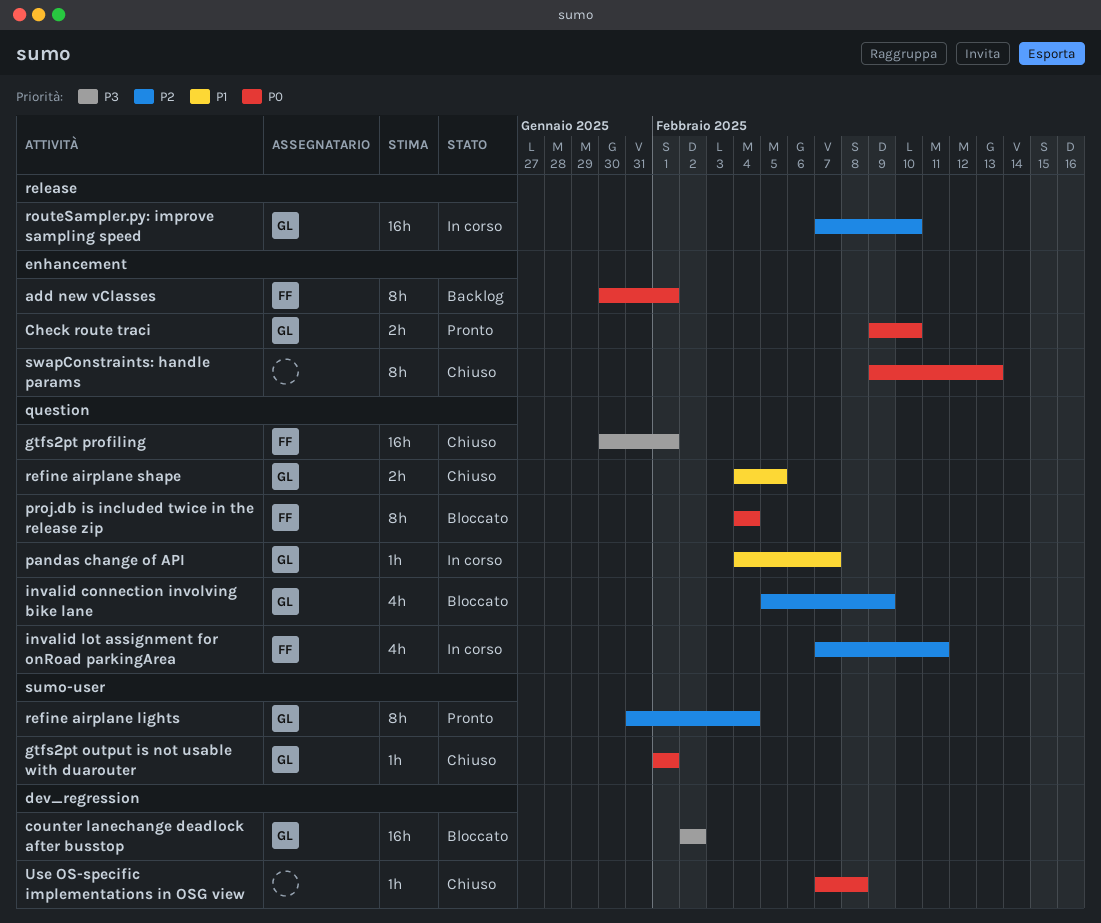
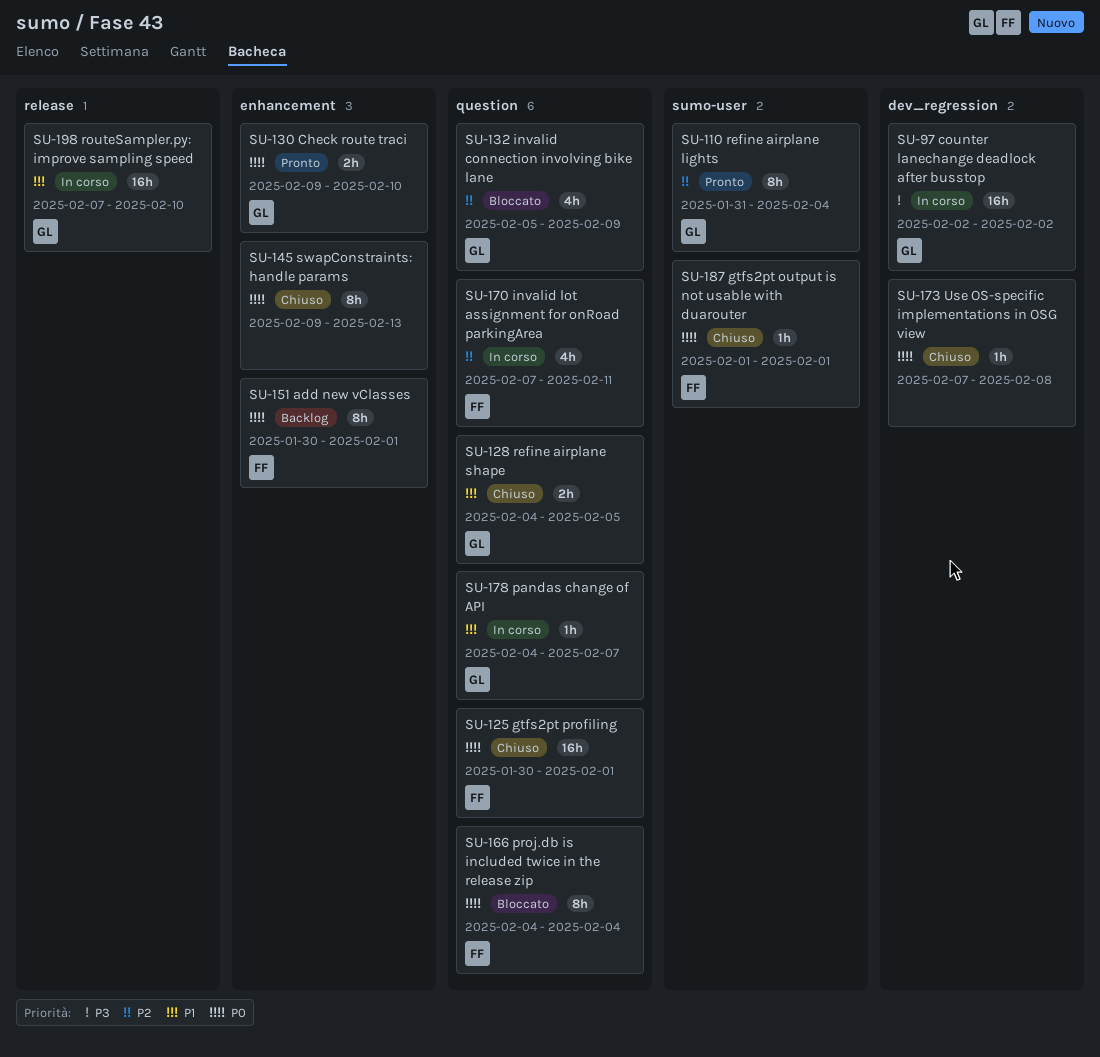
counter lanechange deadlock after busstop, status: Bloccato -> In corso
gtfs2pt output is not usable with duarouter, owner: GL -> FF
gtfs2pt profiling, priority: P3 -> P0
routeSampler.py: improve sampling speed, priority: P2 -> P1

